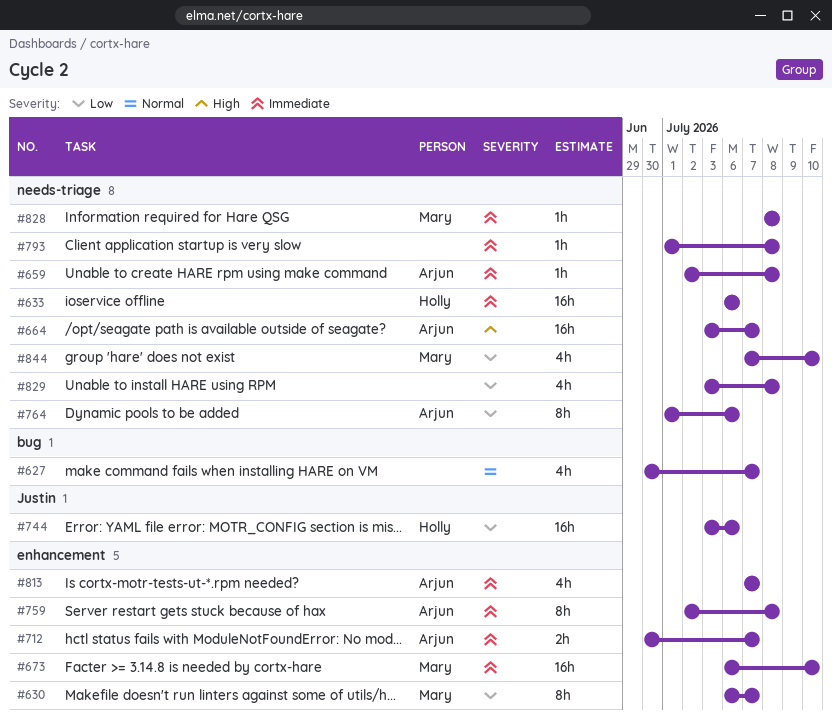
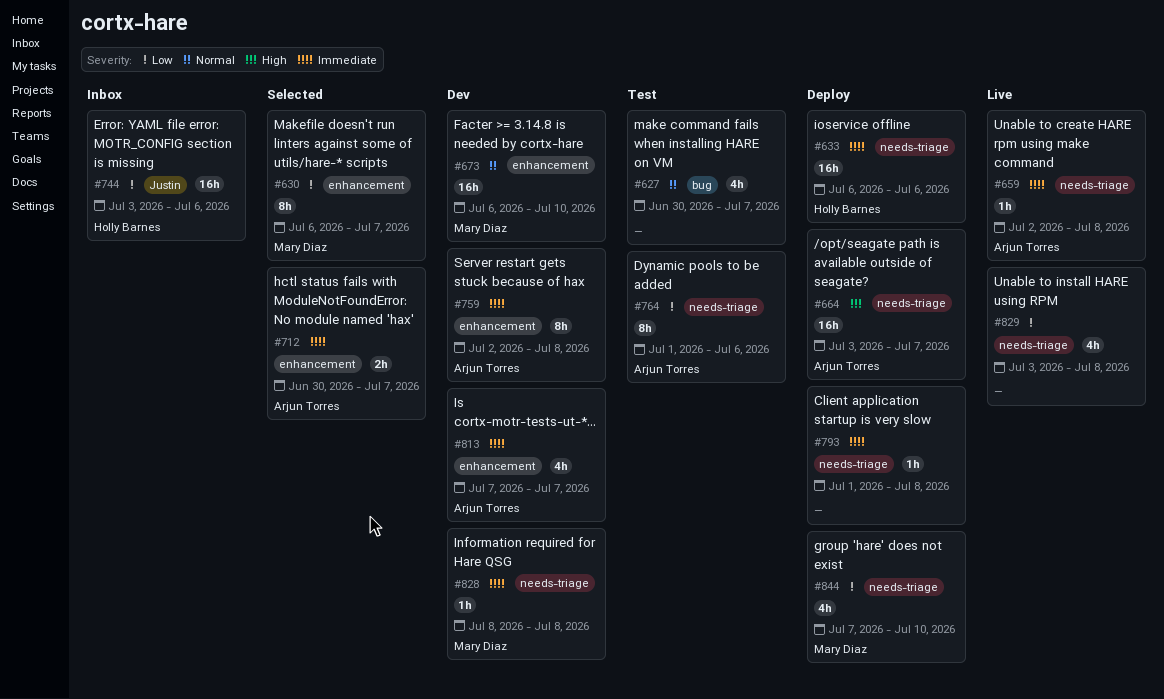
#673, priority: Immediate -> Normal

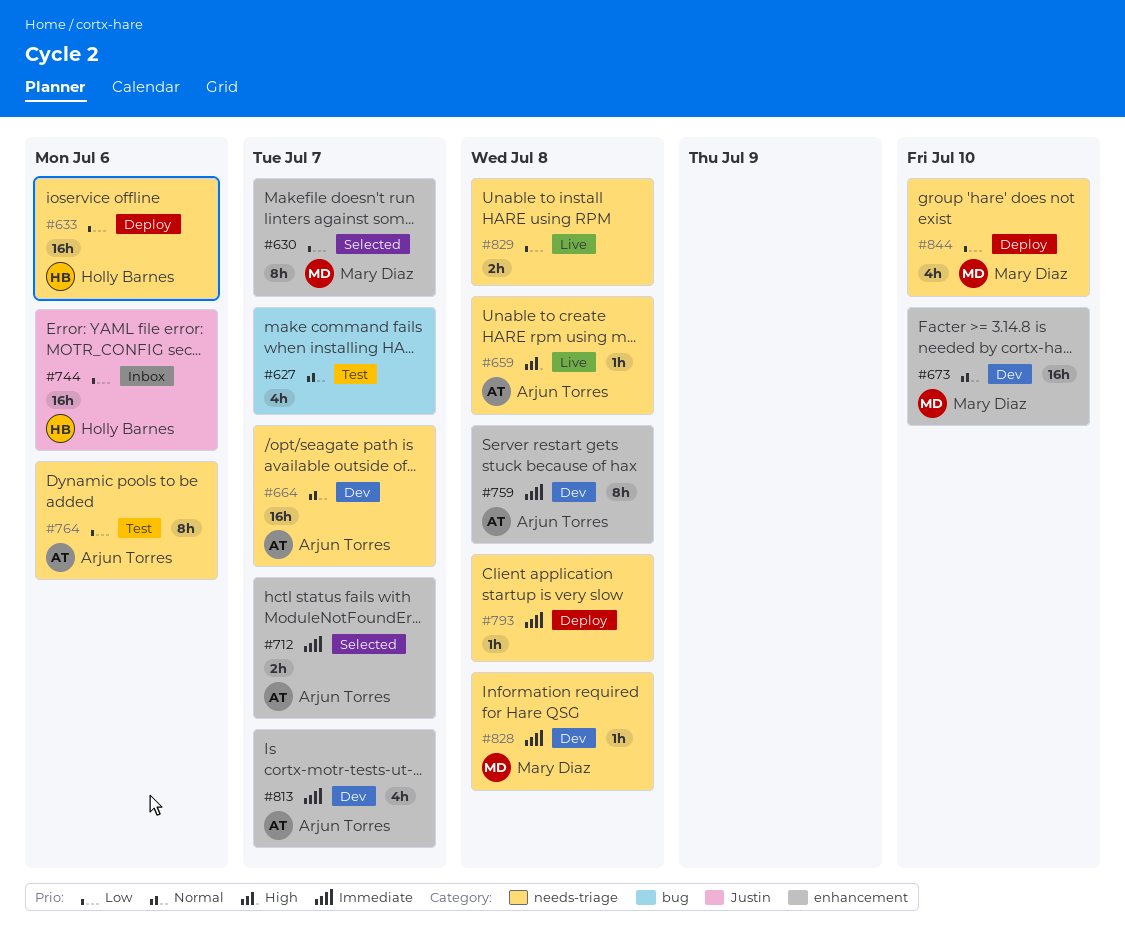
#633, priority: Immediate -> Low
#659, priority: Immediate -> High
#664, status: Deploy -> Dev
#664, priority: High -> Normal
#829, estimate: 4h -> 2h

